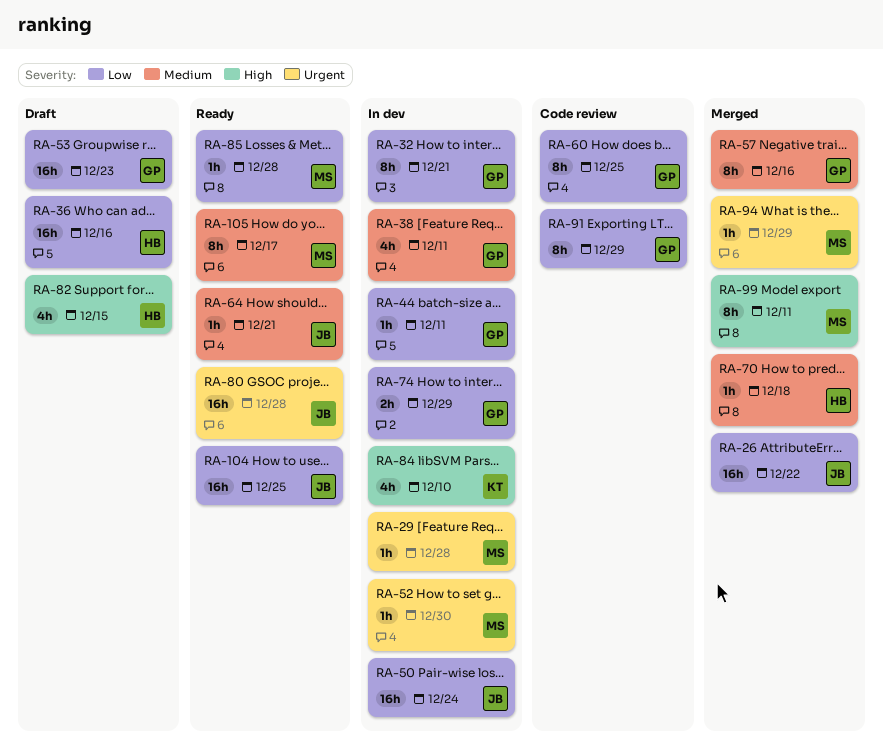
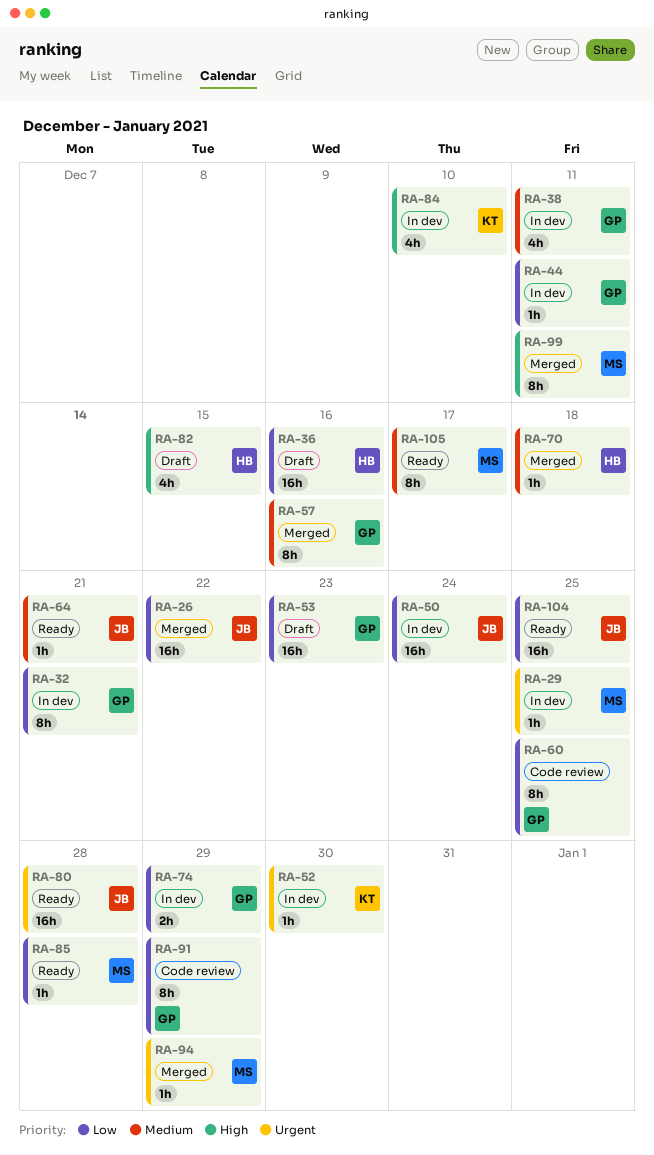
RA-29, due: Dec 28 -> Dec 25
RA-52, owner: MS -> KT

